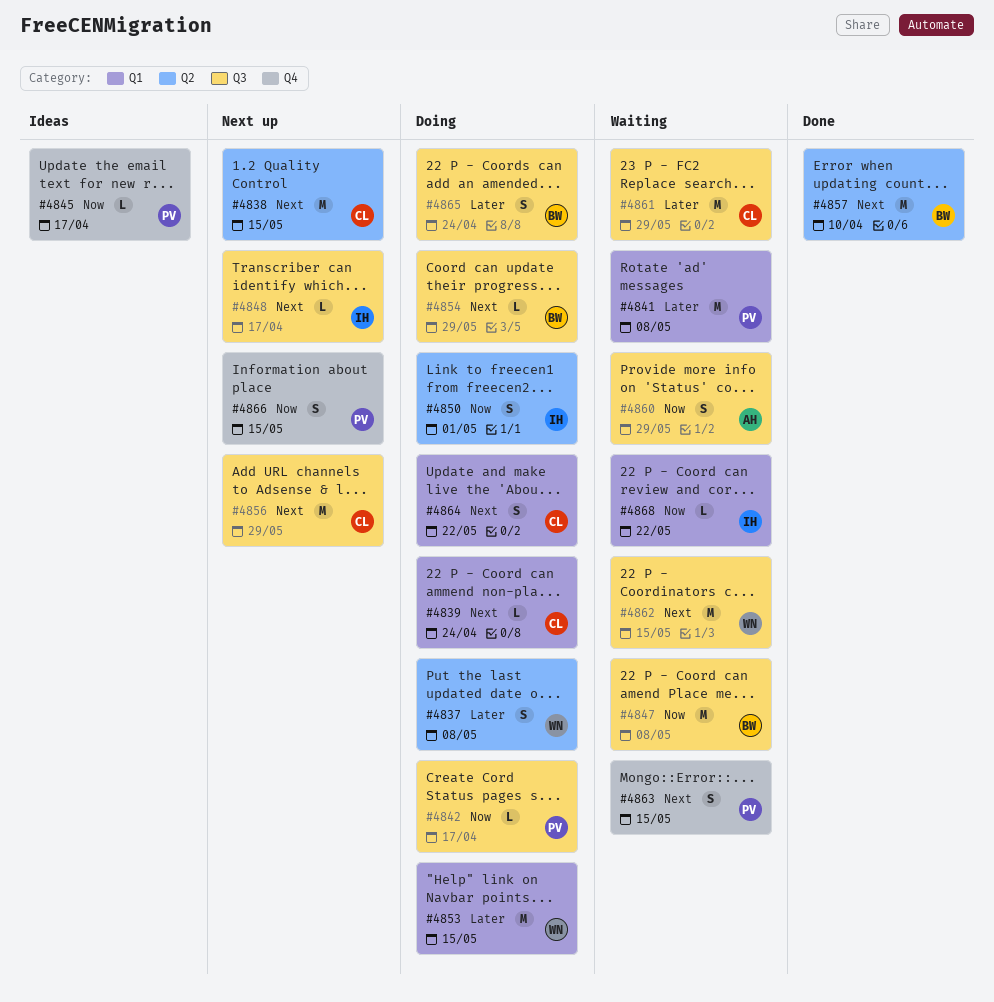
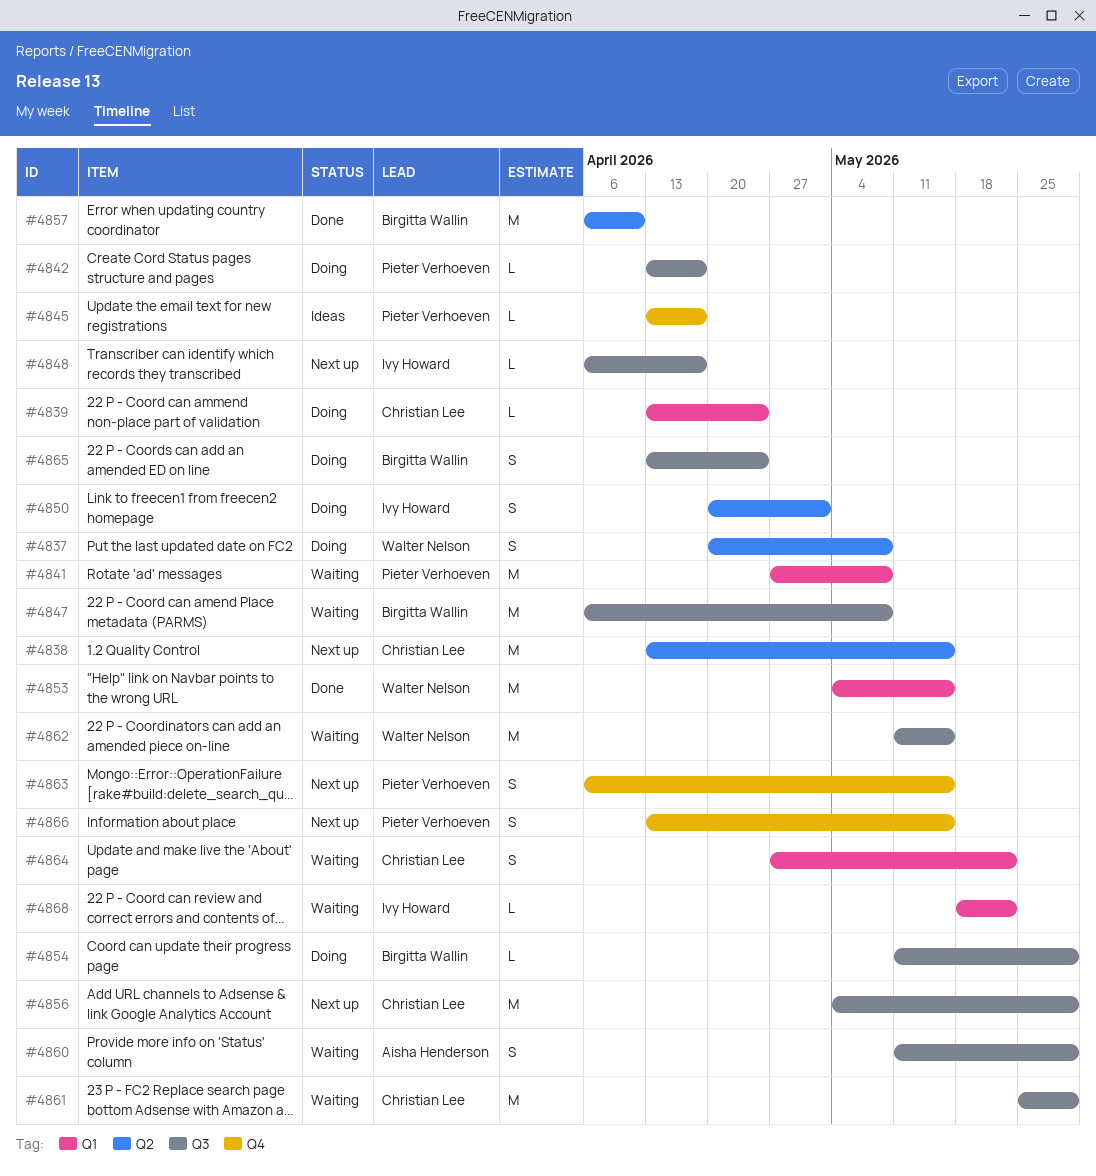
#4853, status: Doing -> Done
#4863, status: Waiting -> Next up
#4864, status: Doing -> Waiting

